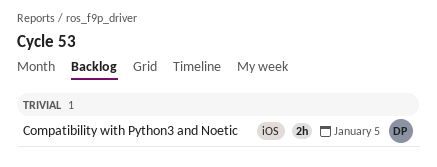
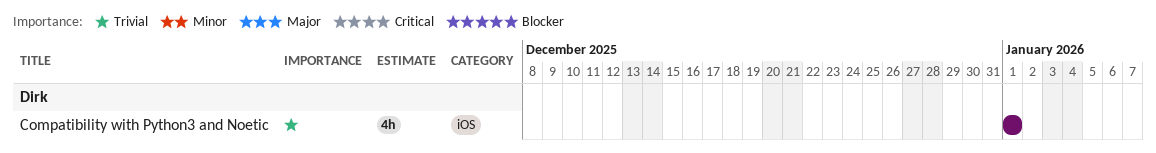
Compatibility with Python3 and Noetic, estimate: 2h -> 4h
Compatibility with Python3 and Noetic, due: Jan 5 -> Jan 1

